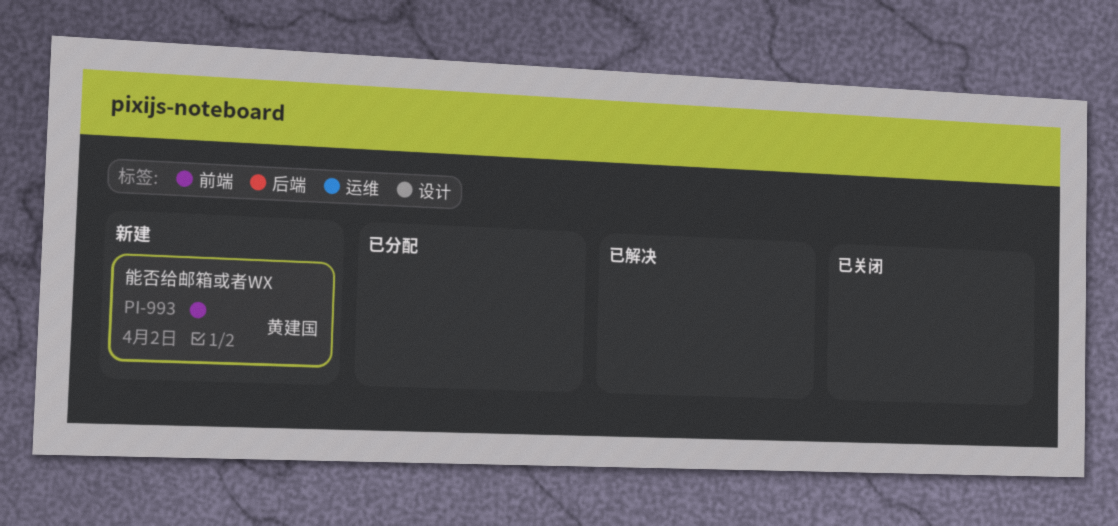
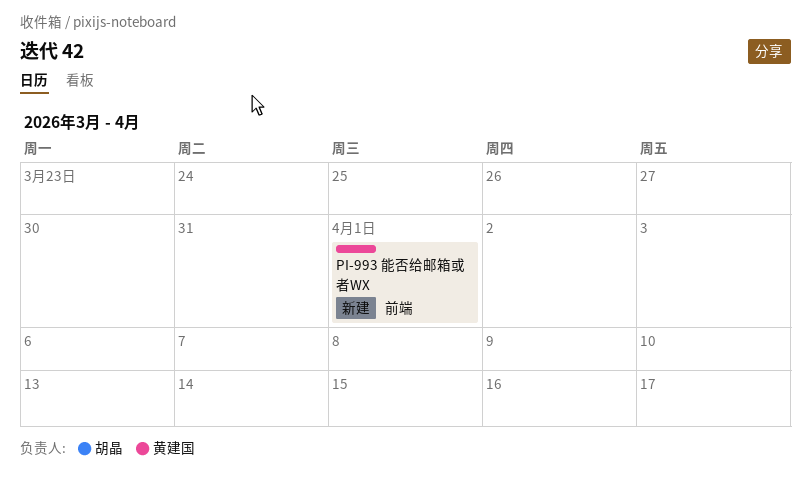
PI-993, due: Apr 2 -> Apr 1

